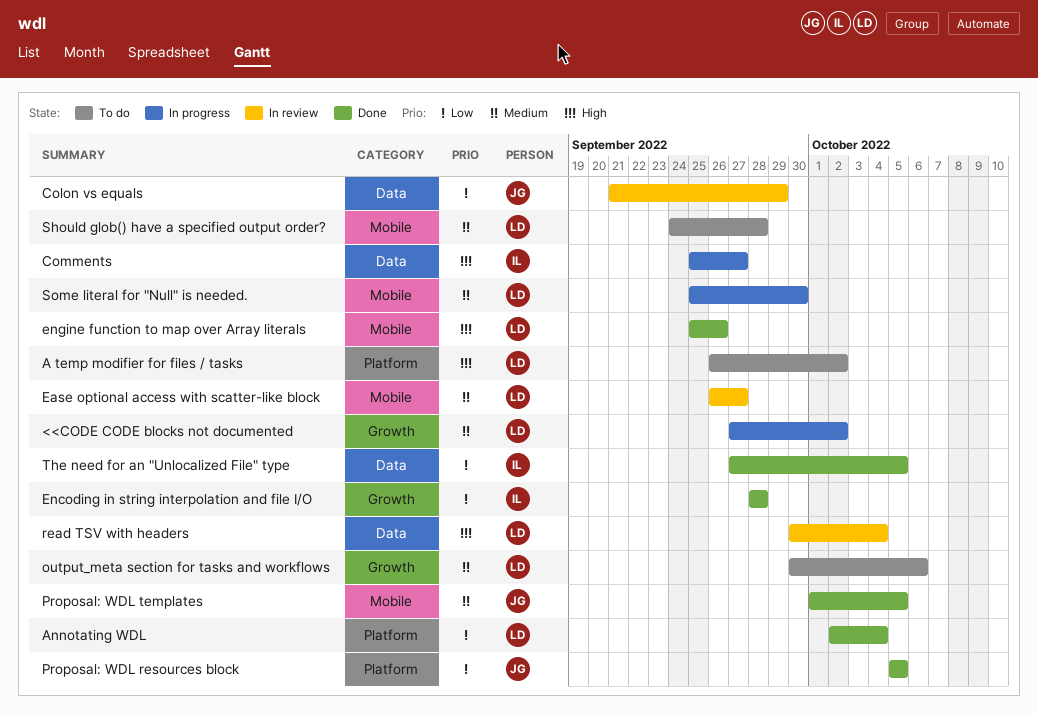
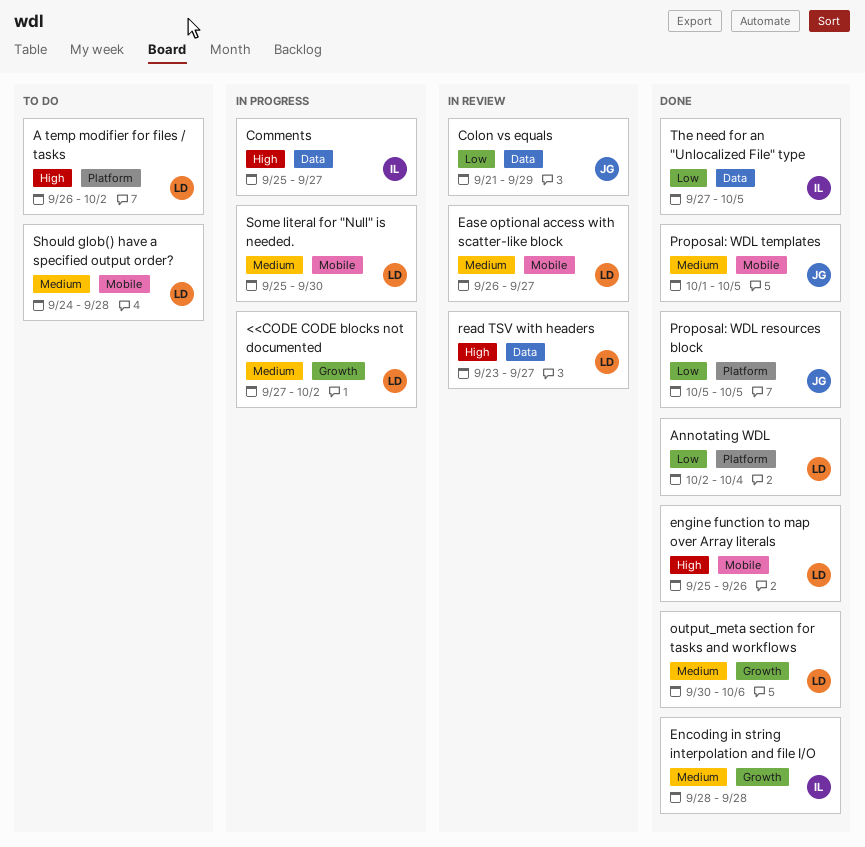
Encoding in string interpolation and file I/O, priority: Low -> Medium
output_meta section for tasks and workflows, status: To do -> Done
read TSV with headers, start: Sep 30 -> Sep 23
read TSV with headers, due: Oct 4 -> Sep 27

